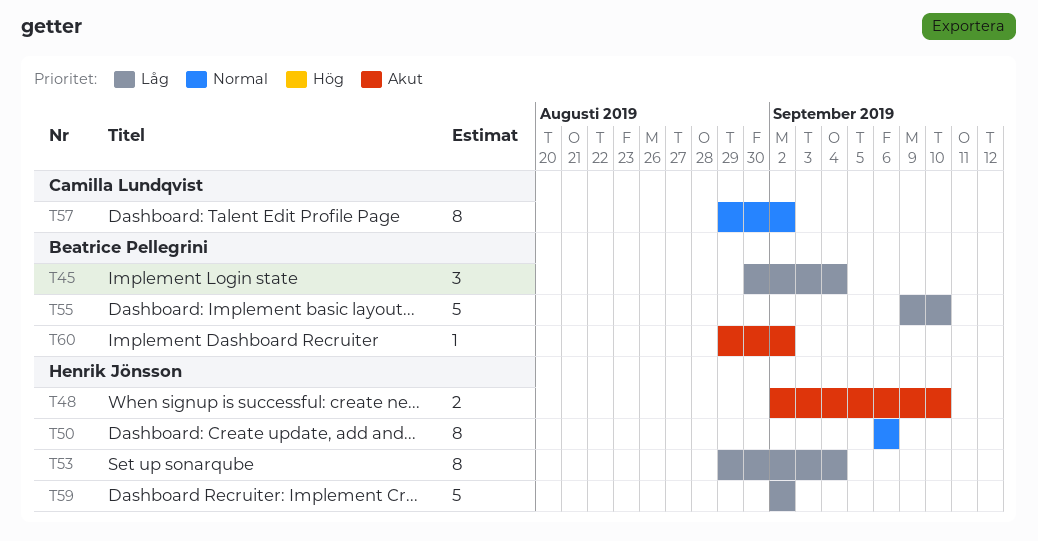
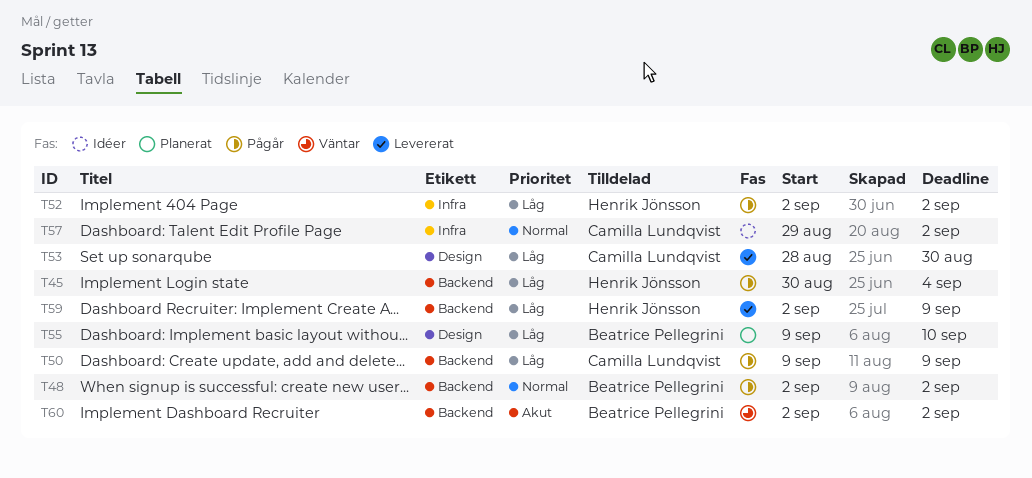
T45, owner: Beatrice Pellegrini -> Henrik Jönsson
T48, owner: Henrik Jönsson -> Beatrice Pellegrini
T48, priority: Akut -> Normal
T48, due: Sep 10 -> Sep 2
T50, owner: Henrik Jönsson -> Camilla Lundqvist
T50, priority: Normal -> Låg
T50, start: Sep 6 -> Sep 9
T50, due: Sep 6 -> Sep 9
T52: none -> present
T53, owner: Henrik Jönsson -> Camilla Lundqvist
T53, start: Aug 29 -> Aug 28
T53, due: Sep 4 -> Aug 30
T59, due: Sep 2 -> Sep 9
T60, start: Aug 29 -> Sep 2

